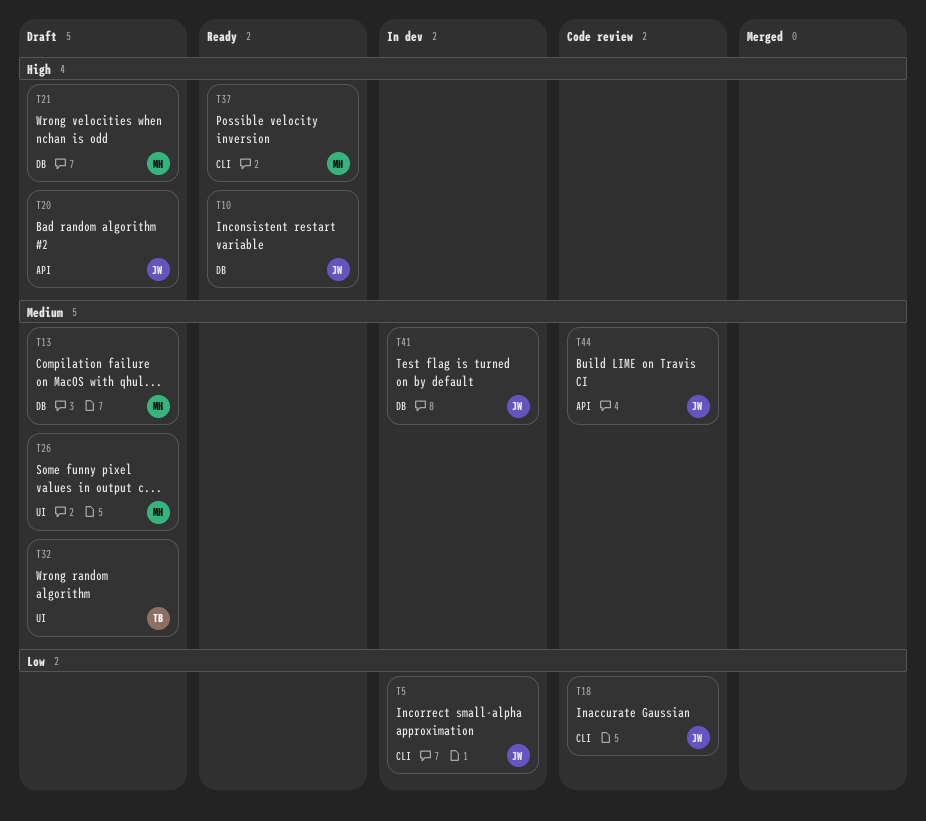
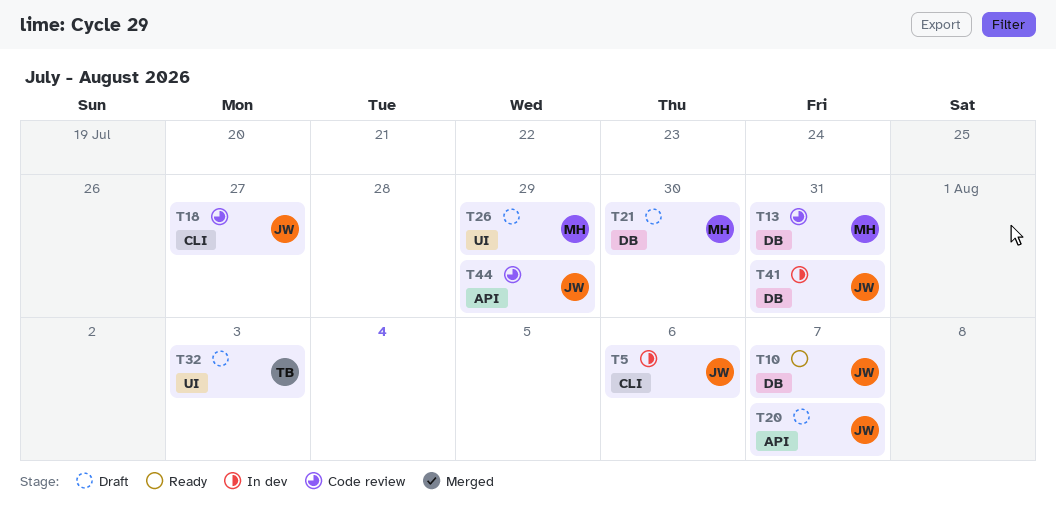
T13, status: Draft -> Code review
T37: present -> none

